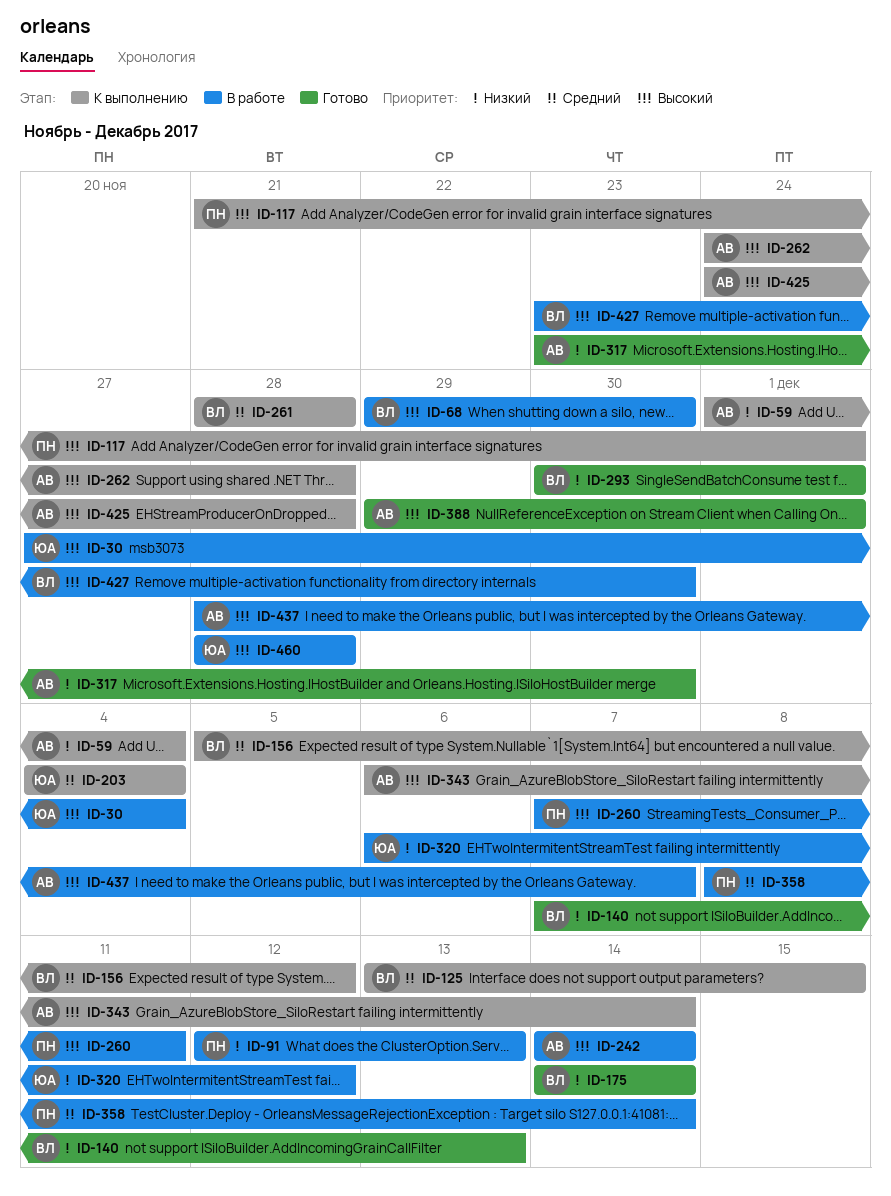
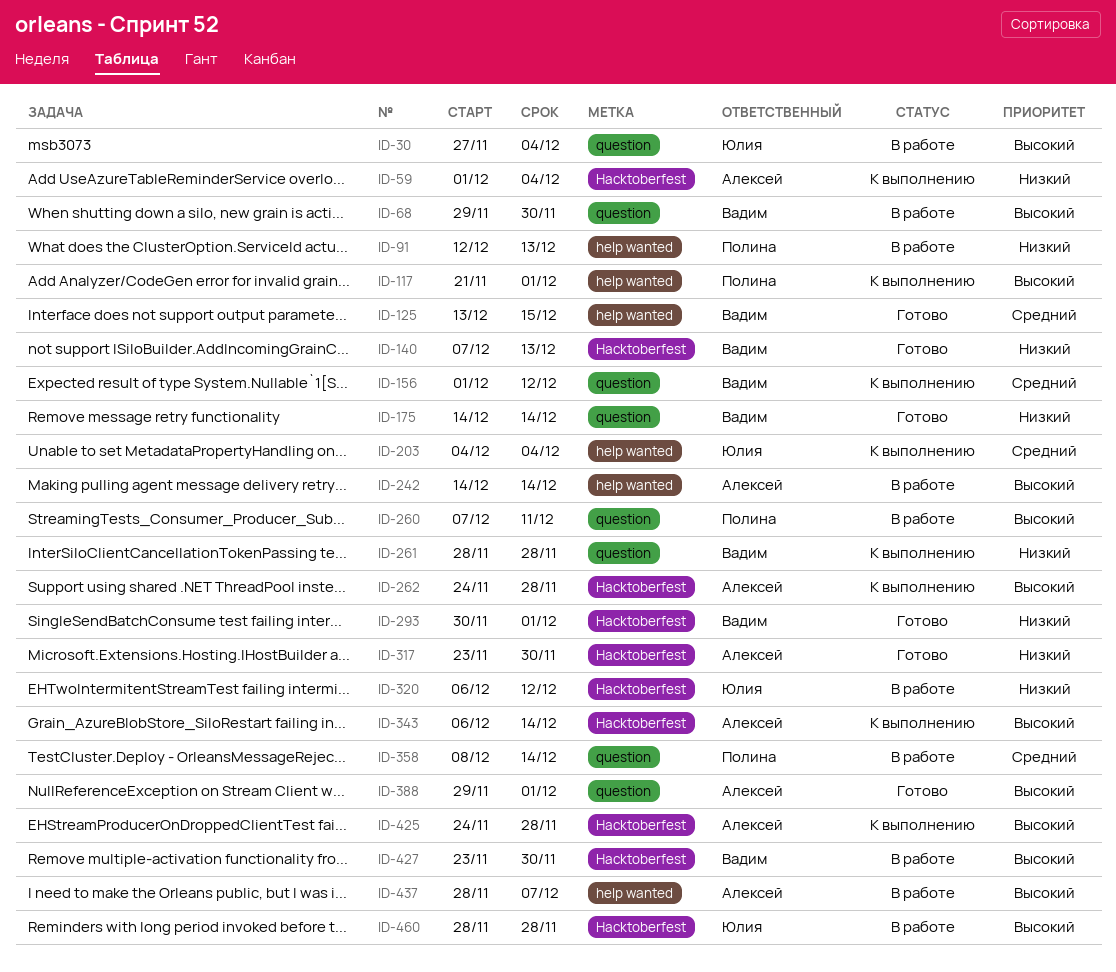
ID-125, status: К выполнению -> Готово
ID-156, start: Dec 5 -> Dec 1
ID-261, priority: Средний -> Низкий

